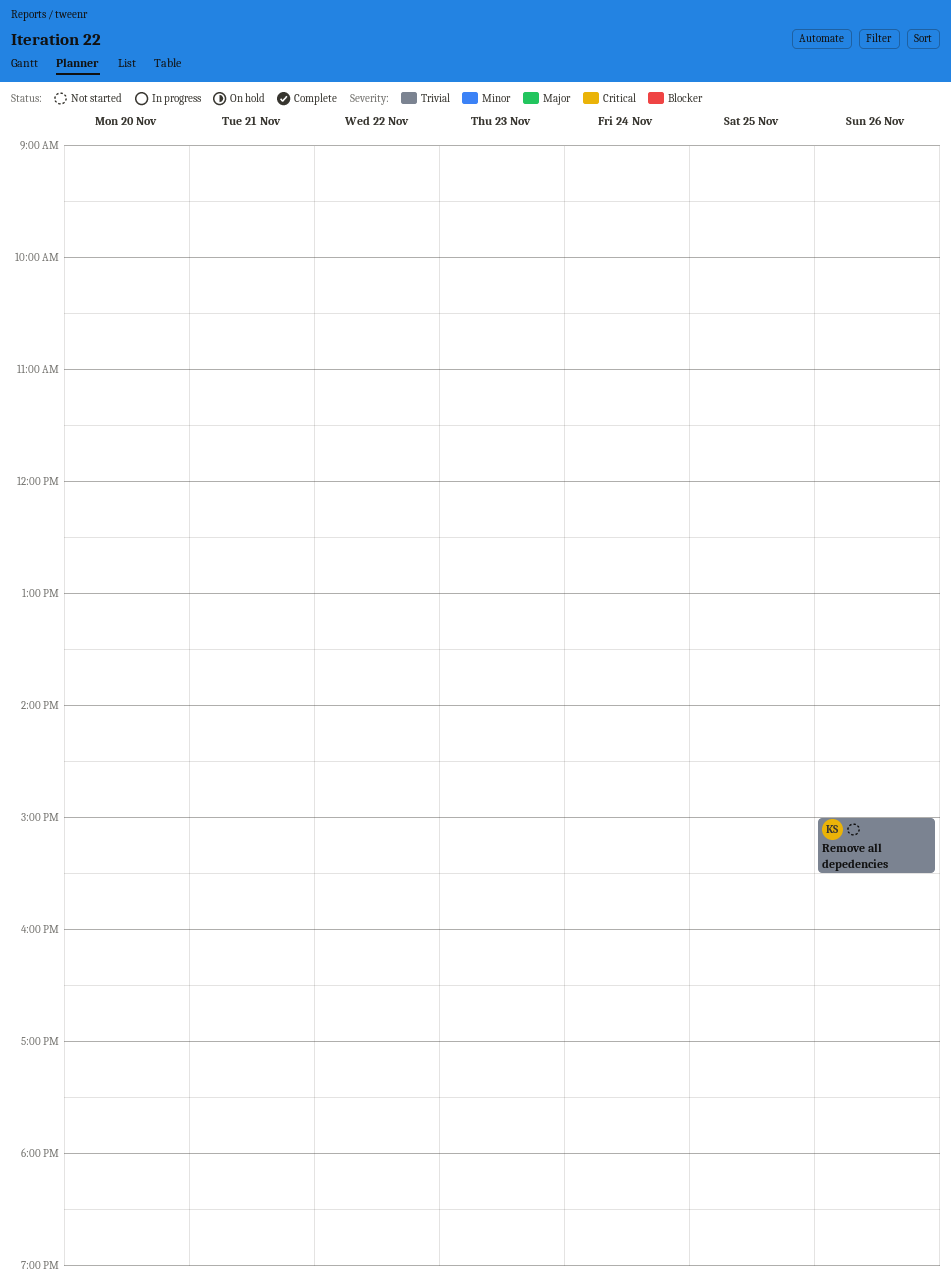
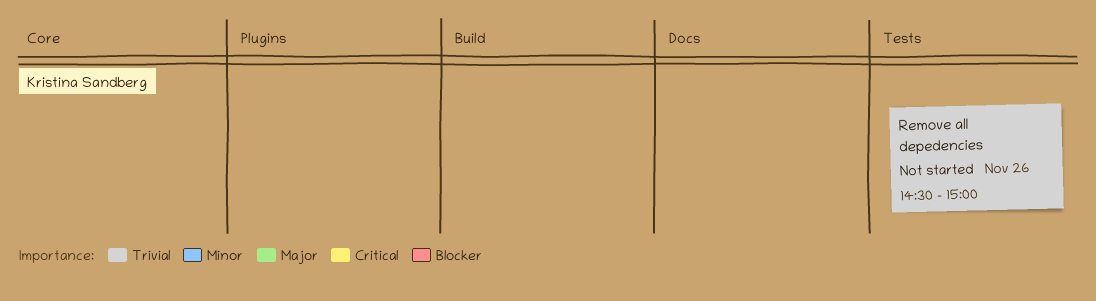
Remove all depedencies, begins: 15:00 -> 14:30
Remove all depedencies, ends: 15:30 -> 15:00

